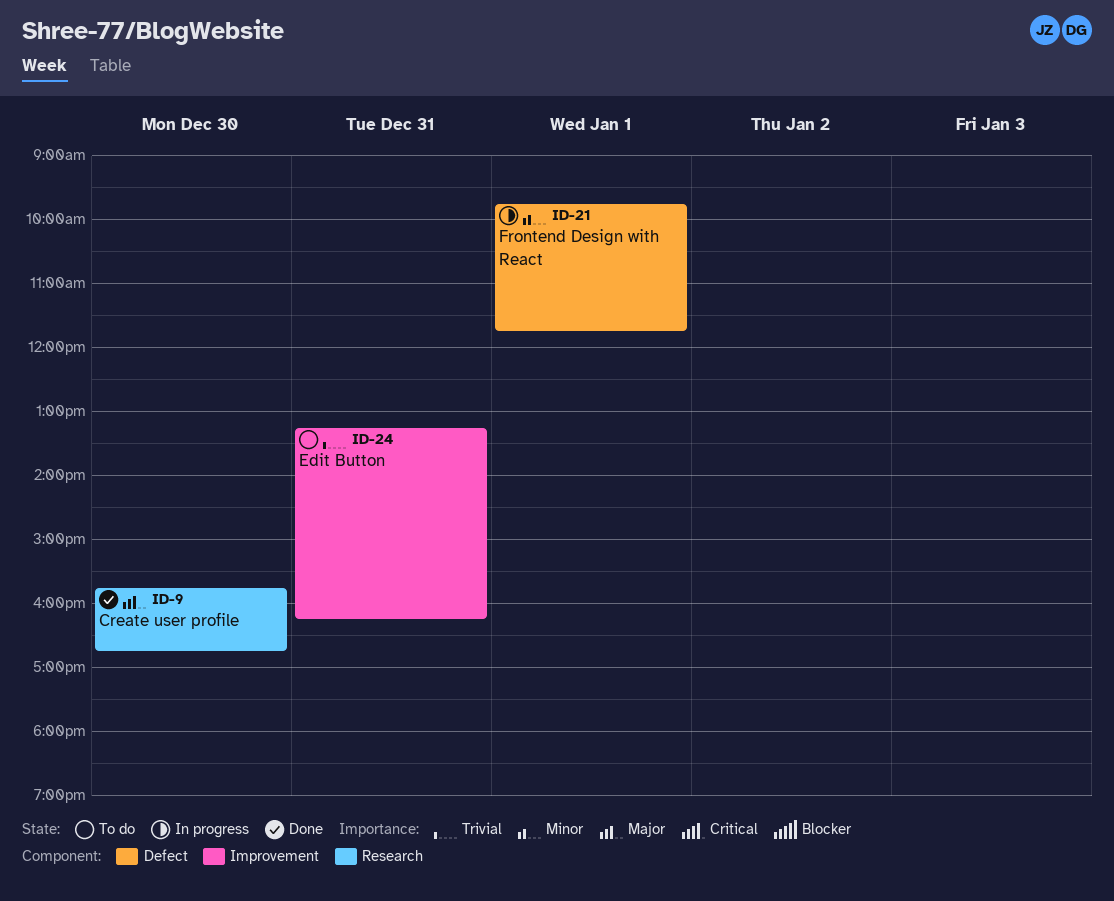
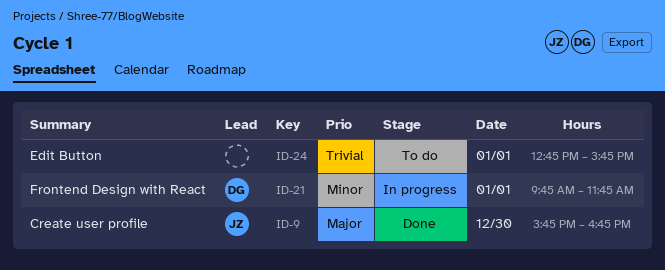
ID-24, day: Dec 31 -> Jan 1
ID-24, begins: 13:15 -> 12:45
ID-24, ends: 16:15 -> 15:45

